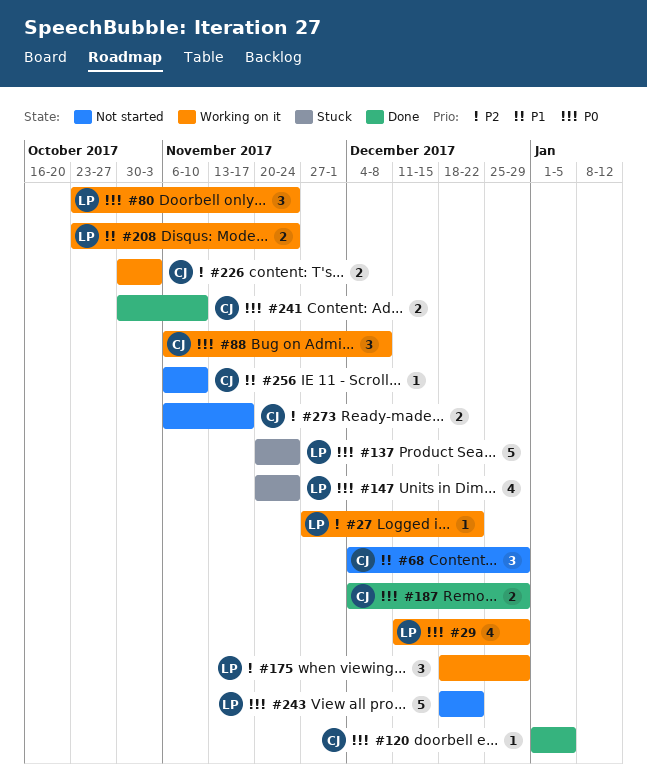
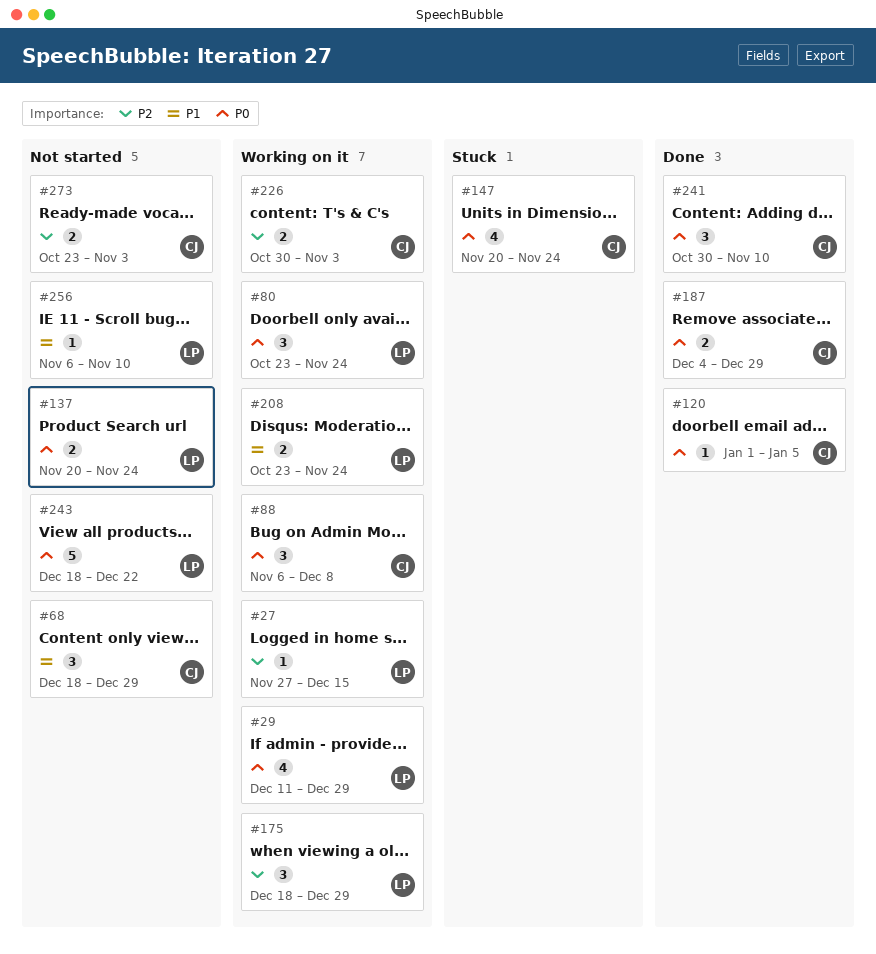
#27, due: Dec 22 -> Dec 15
#68, start: Dec 4 -> Dec 18
#137, status: Stuck -> Not started
#137, estimate: 5 -> 2
#147, owner: LP -> CJ
#241, estimate: 2 -> 3
#256, owner: CJ -> LP
#273, start: Nov 6 -> Oct 23
#273, due: Nov 17 -> Nov 3

